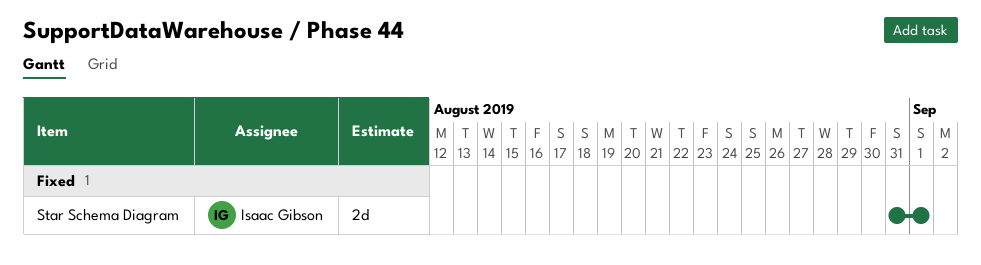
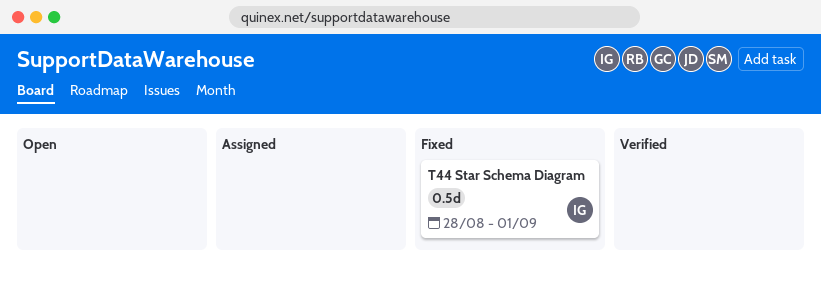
Star Schema Diagram, estimate: 2d -> 0.5d
Star Schema Diagram, start: Aug 31 -> Aug 28

